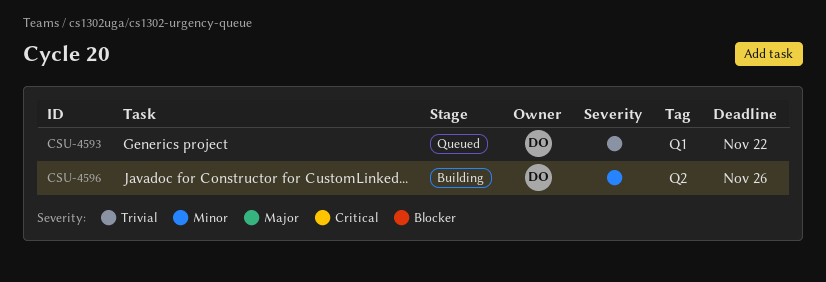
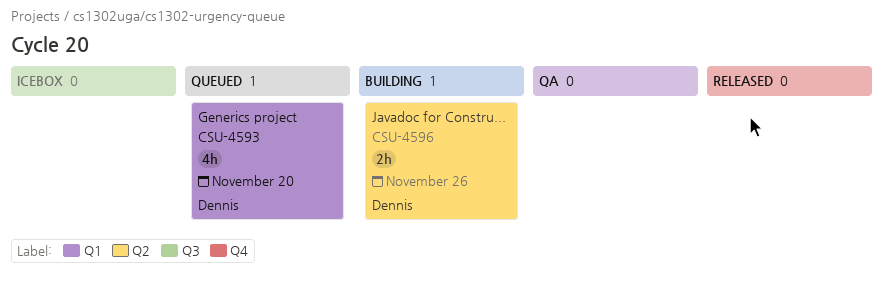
CSU-4593, due: Nov 22 -> Nov 20

